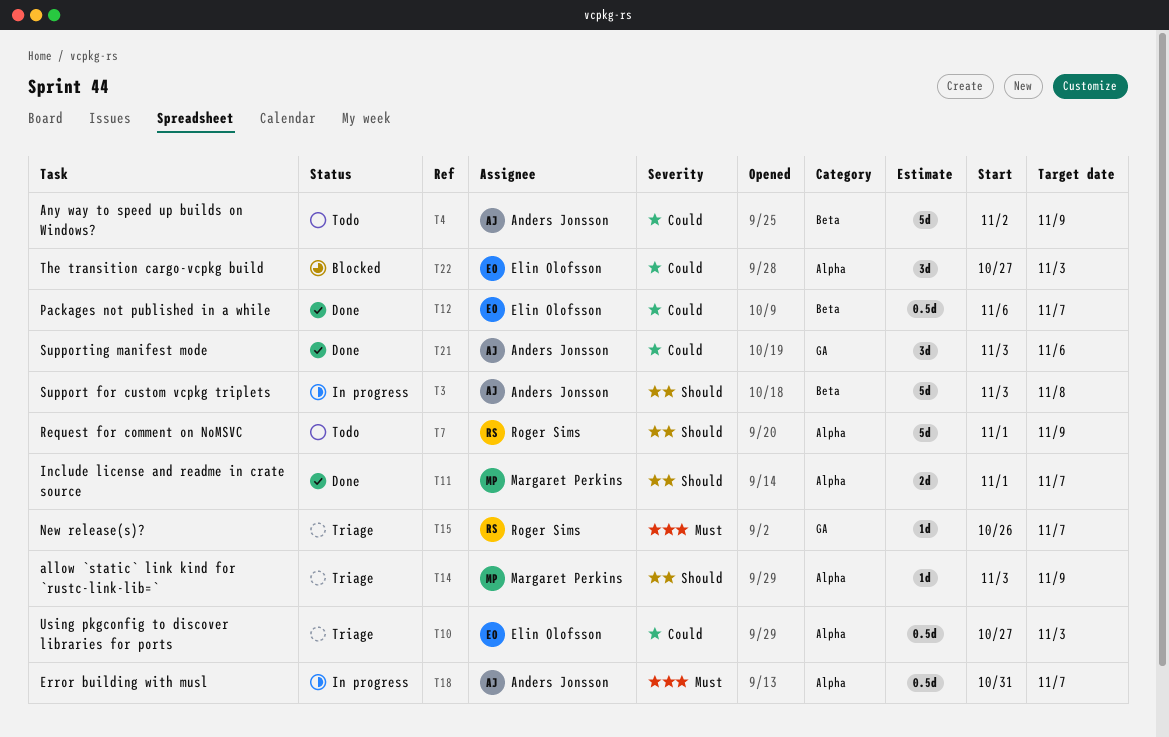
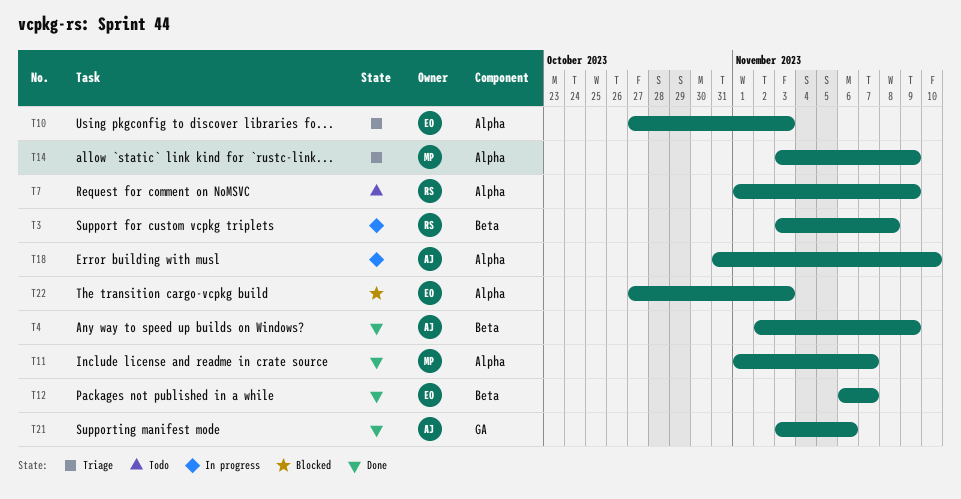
T3, owner: Anders Jonsson -> Roger Sims
T4, status: Todo -> Done
T15: present -> none
T18, due: Nov 7 -> Nov 10

